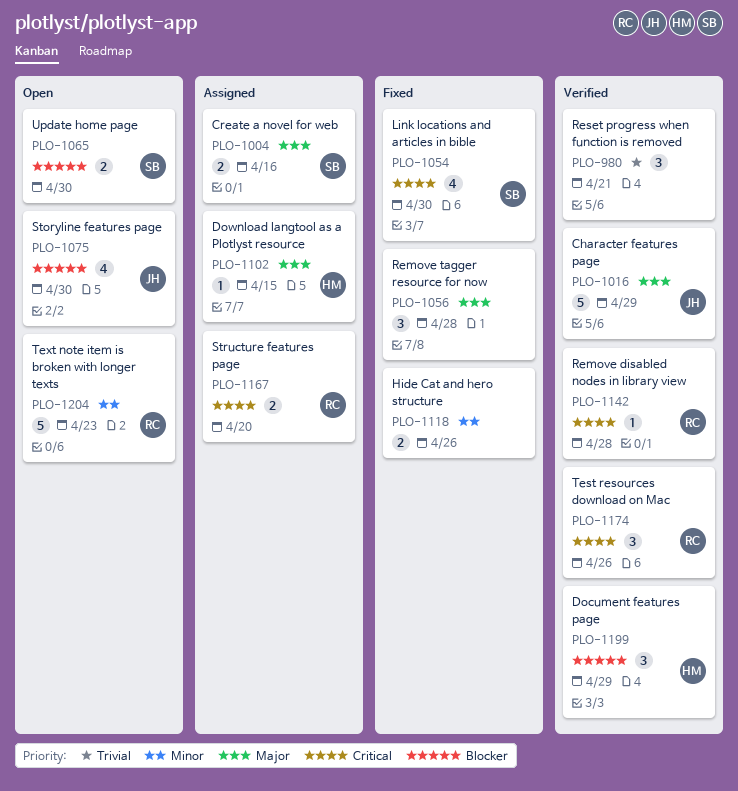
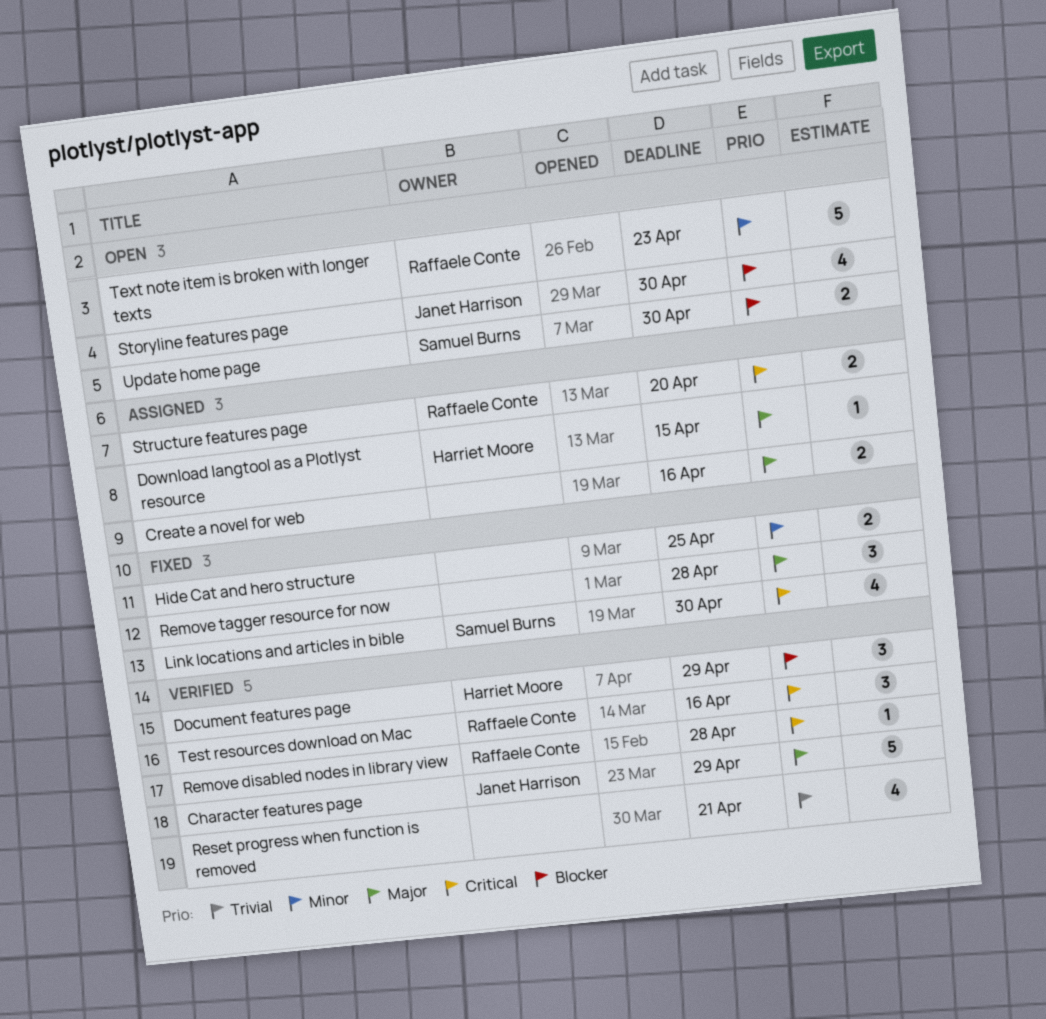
Create a novel for web, owner: Samuel Burns -> none
Hide Cat and hero structure, due: Apr 26 -> Apr 25
Reset progress when function is removed, estimate: 3 -> 4
Test resources download on Mac, due: Apr 26 -> Apr 16

